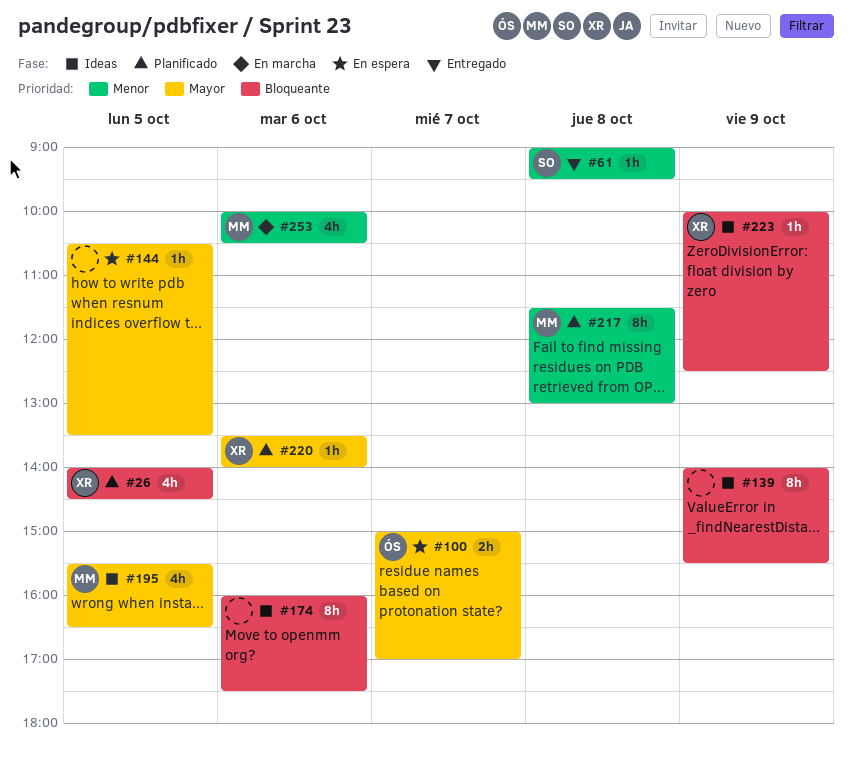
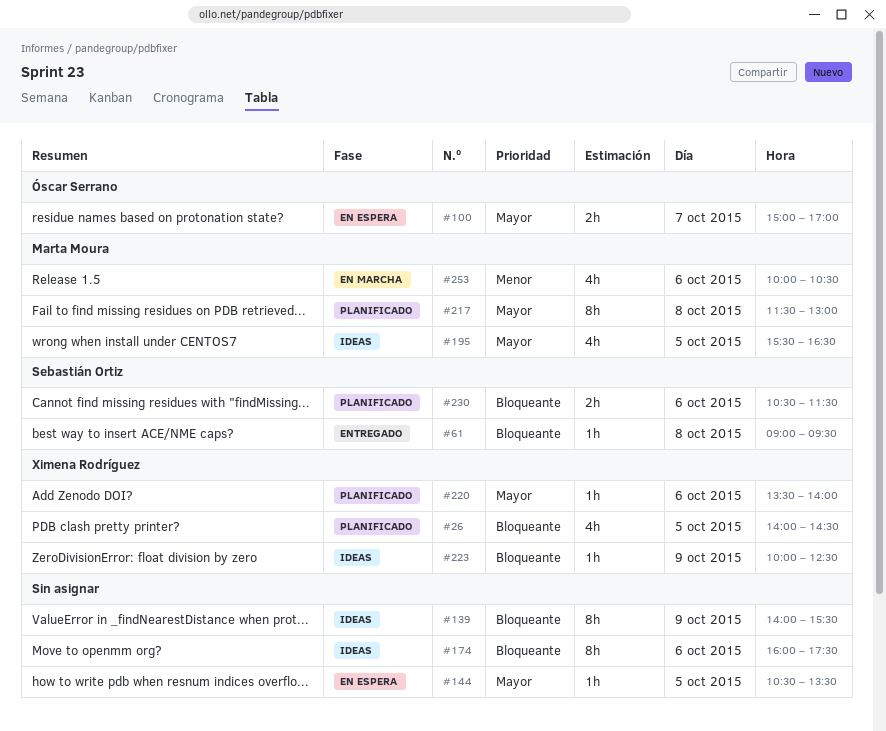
#61, priority: Menor -> Bloqueante
#217, priority: Menor -> Mayor
#230: none -> present

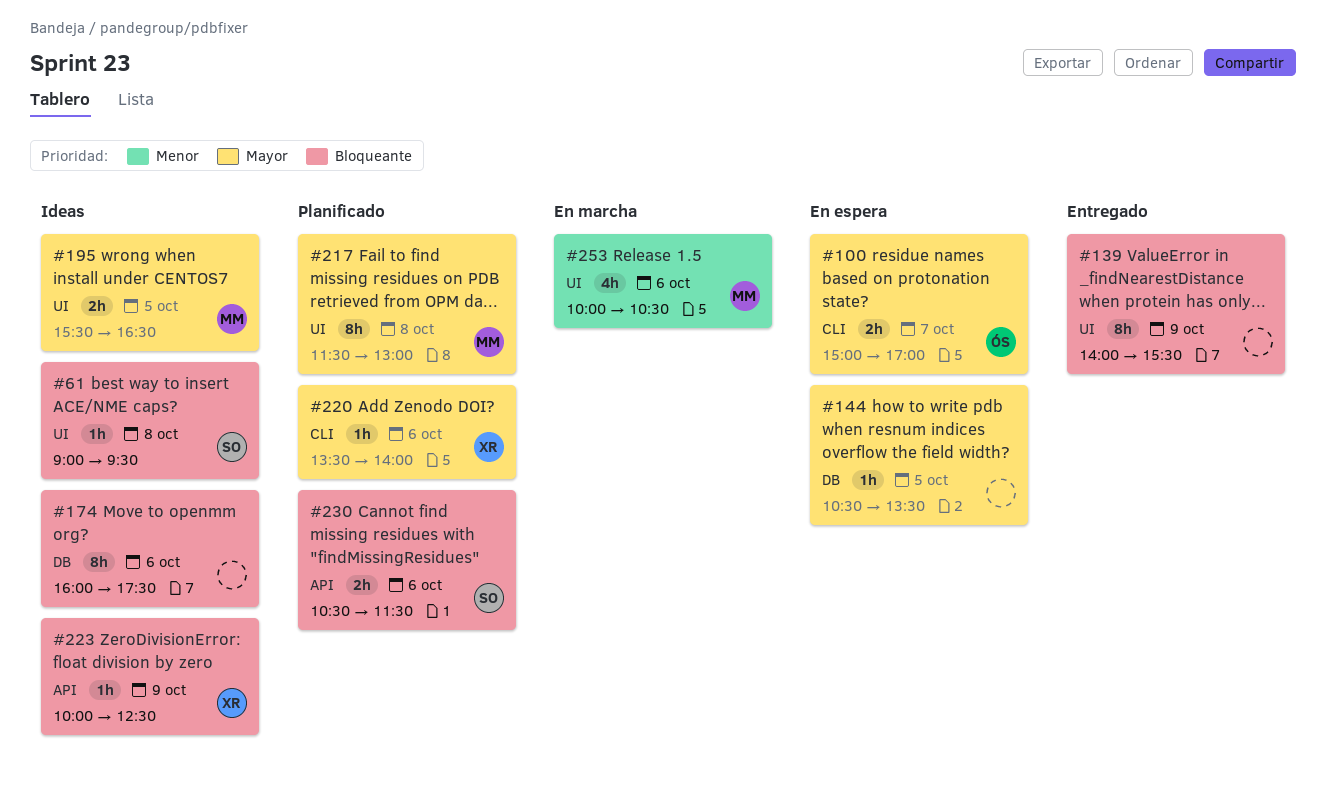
#26: present -> none
#61, status: Entregado -> Ideas
#139, status: Ideas -> Entregado
#195, estimate: 4h -> 2h

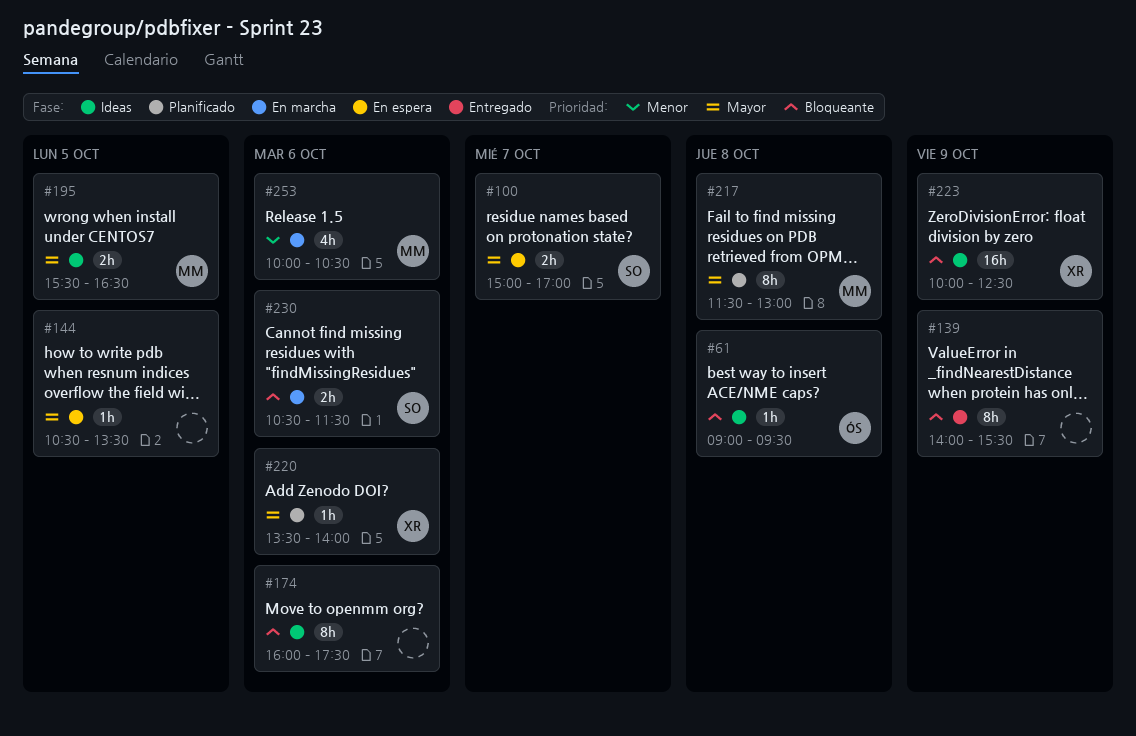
#61, owner: SO -> ÓS
#100, owner: ÓS -> SO
#223, estimate: 1h -> 16h
#230, status: Planificado -> En marcha

